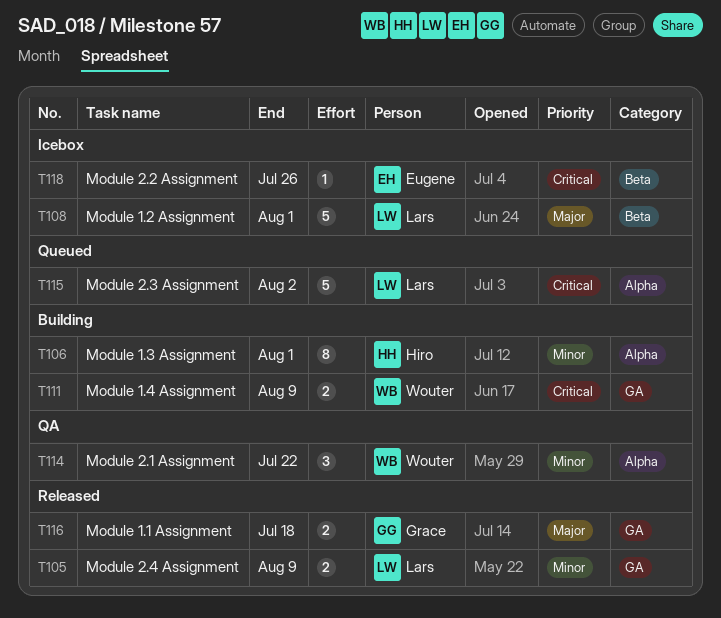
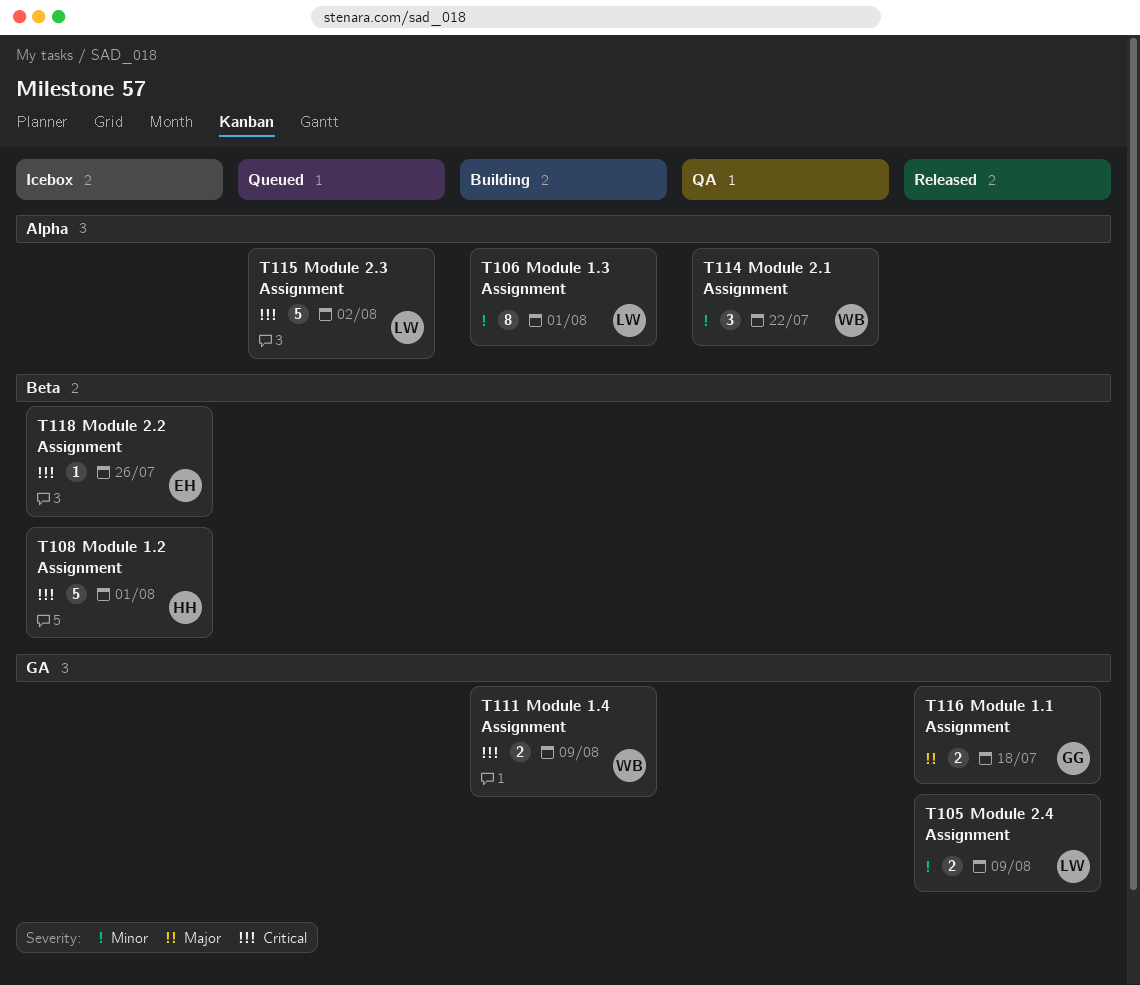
T106, owner: Hiro -> Lars
T108, owner: Lars -> Hiro
T108, priority: Major -> Critical

